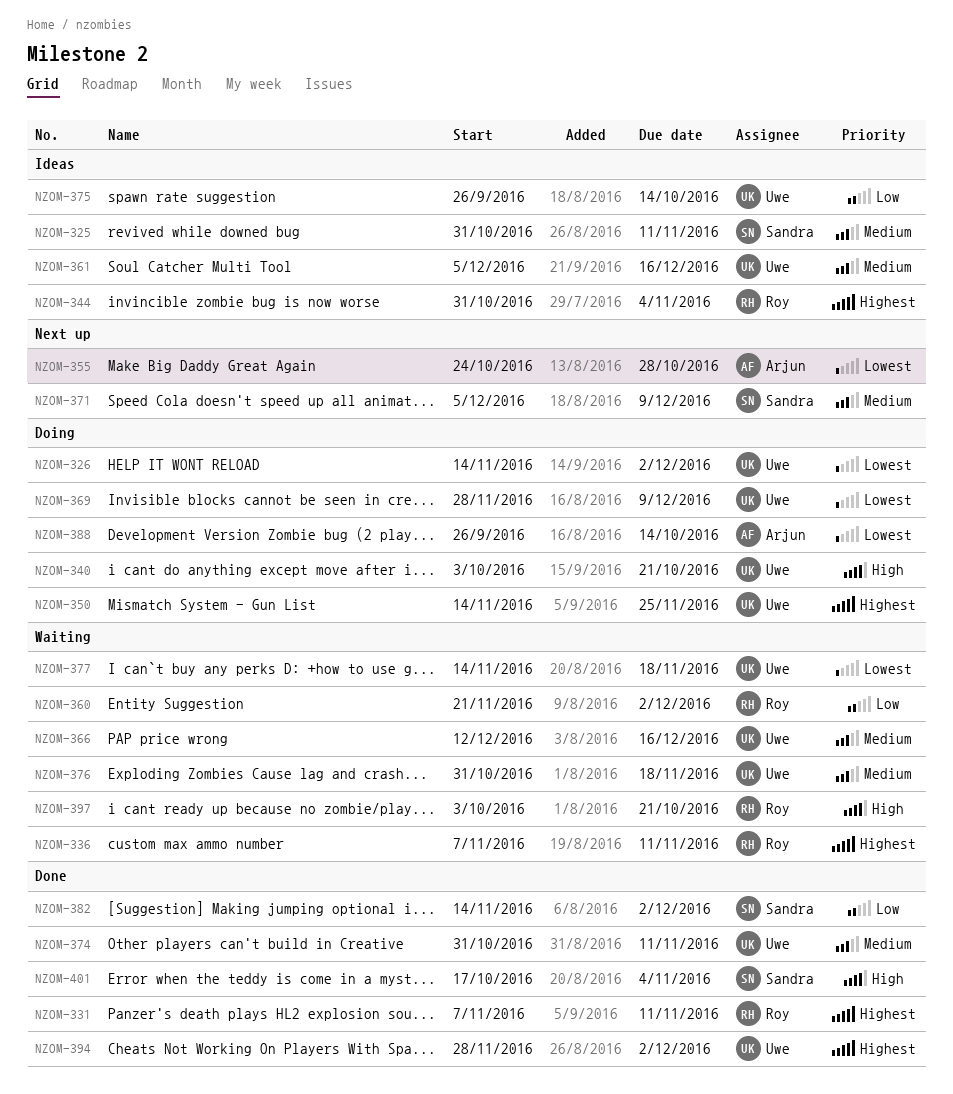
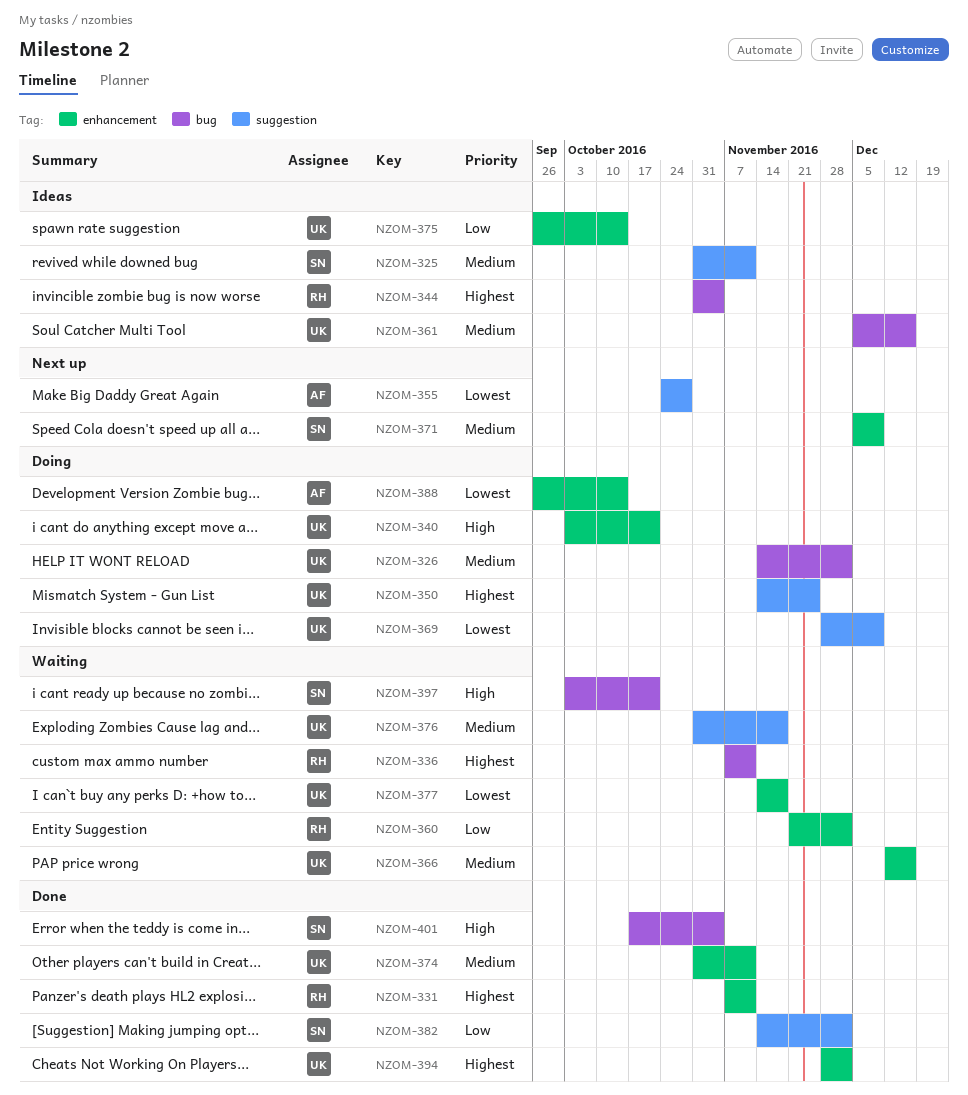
NZOM-326, priority: Lowest -> Medium
NZOM-397, owner: Roy -> Sandra

